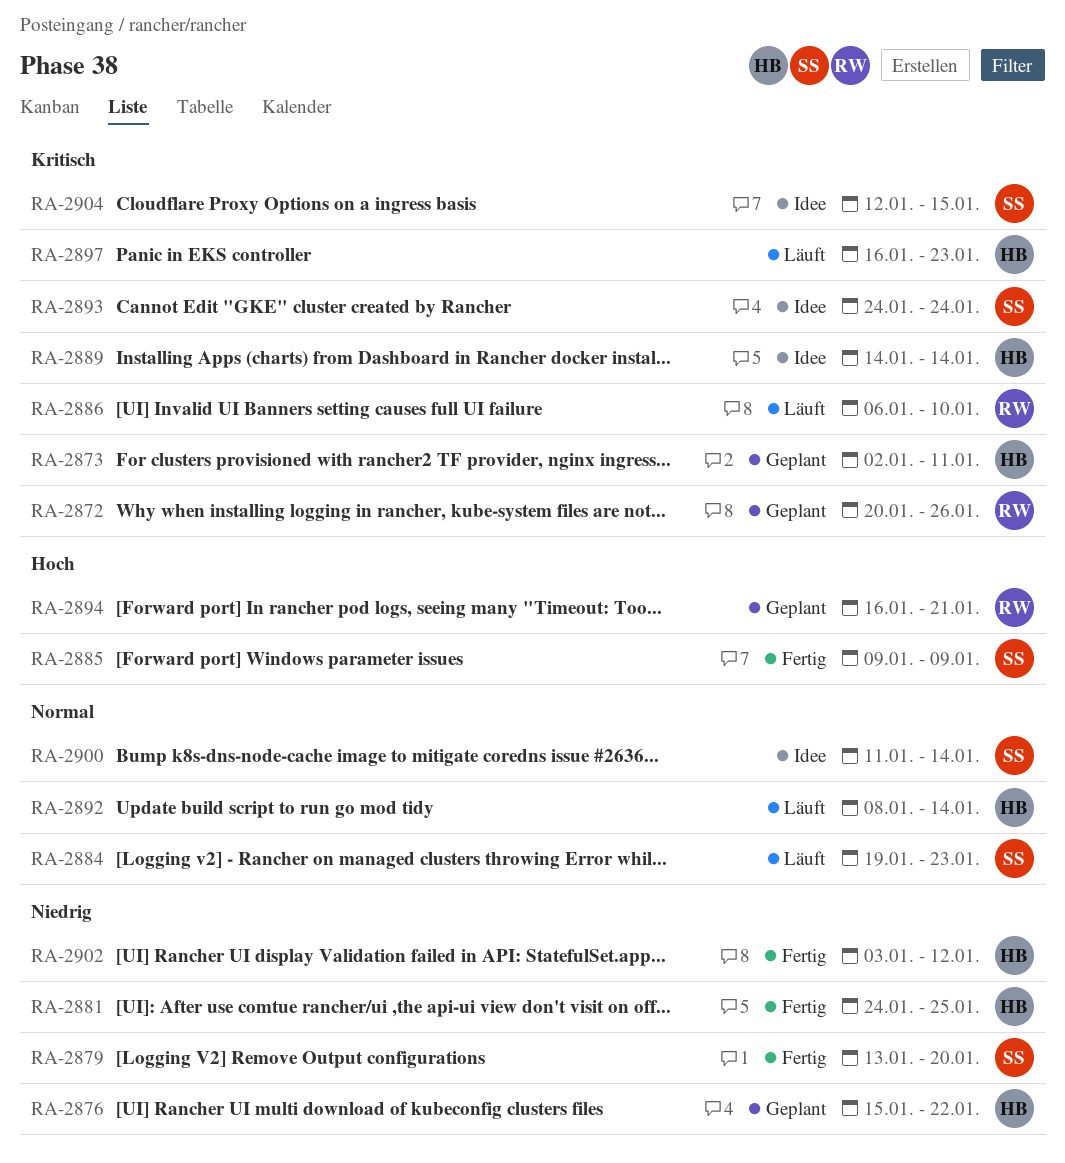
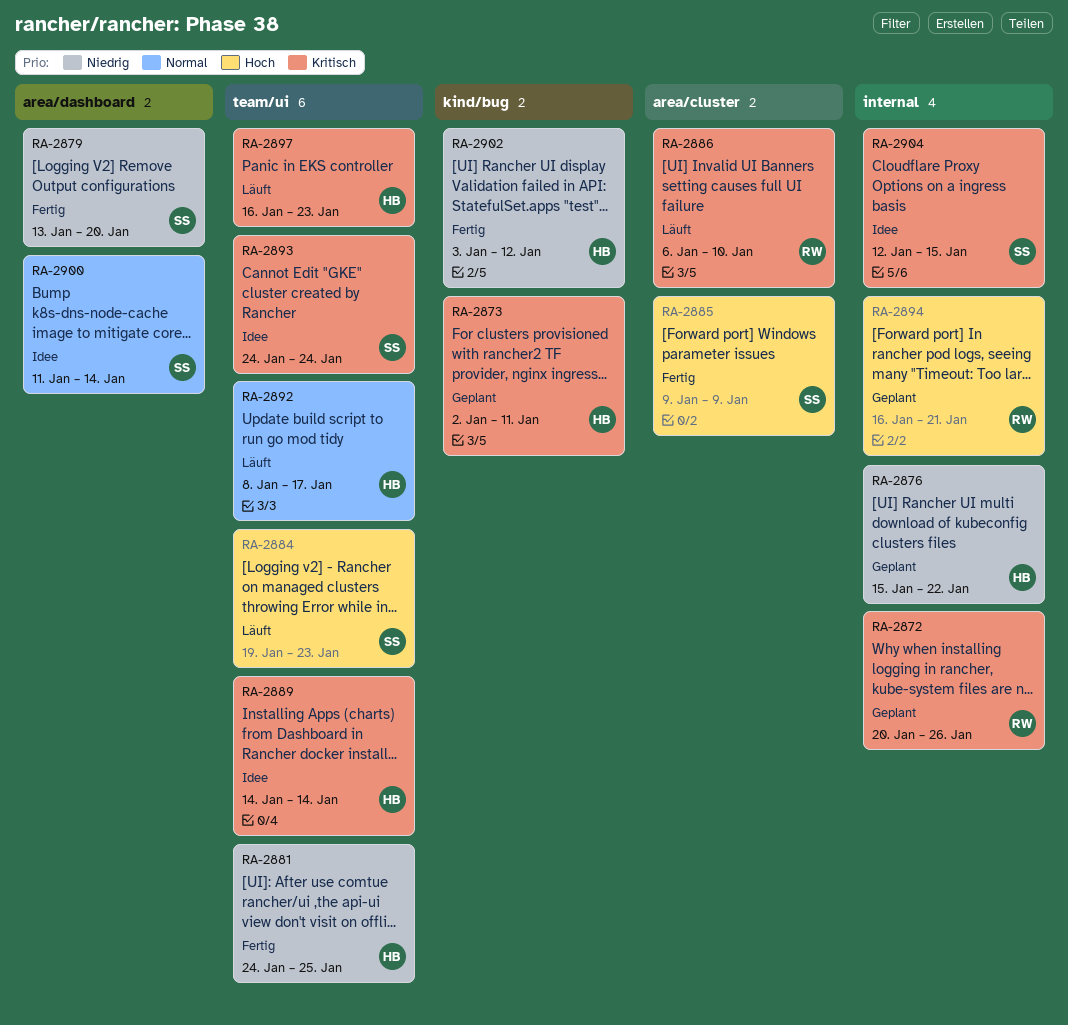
RA-2884, priority: Normal -> Hoch
RA-2892, due: Jan 14 -> Jan 17

